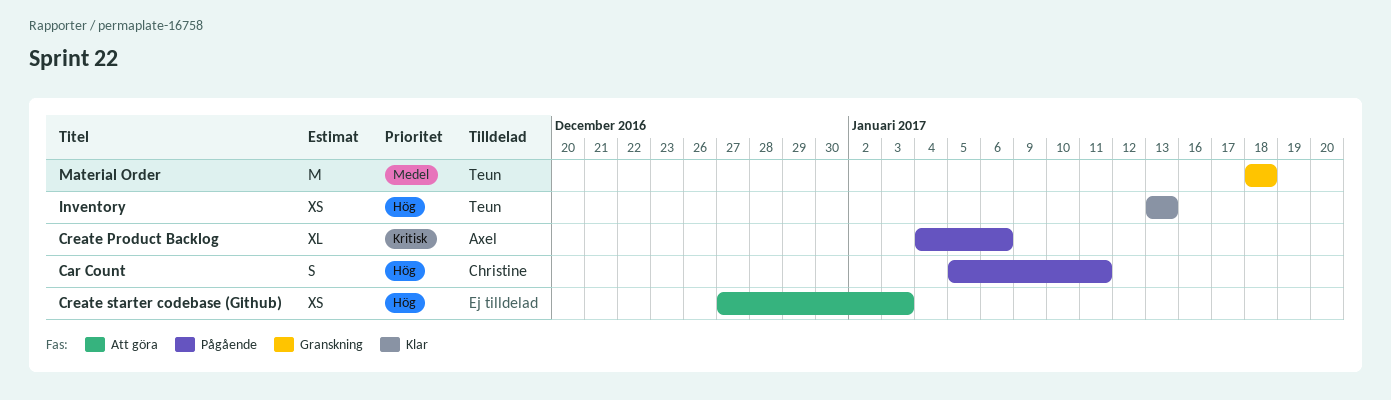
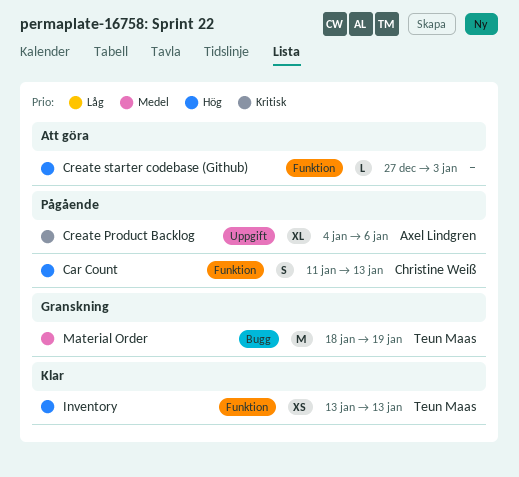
Car Count, start: Jan 5 -> Jan 11
Car Count, due: Jan 11 -> Jan 13
Create starter codebase (Github), estimate: XS -> L
Material Order, due: Jan 18 -> Jan 19

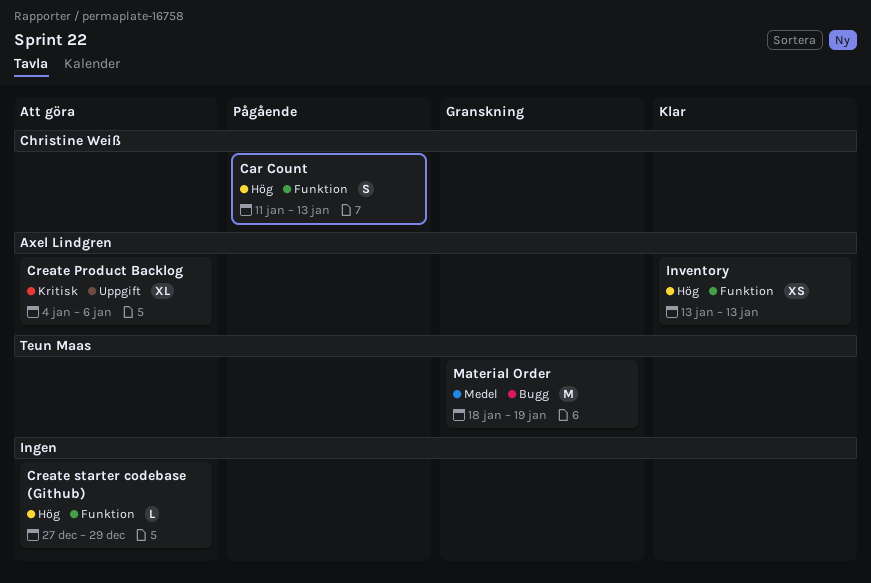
Create Product Backlog, status: Pågående -> Att göra
Create starter codebase (Github), due: Jan 3 -> Dec 29
Inventory, owner: Teun Maas -> Axel Lindgren

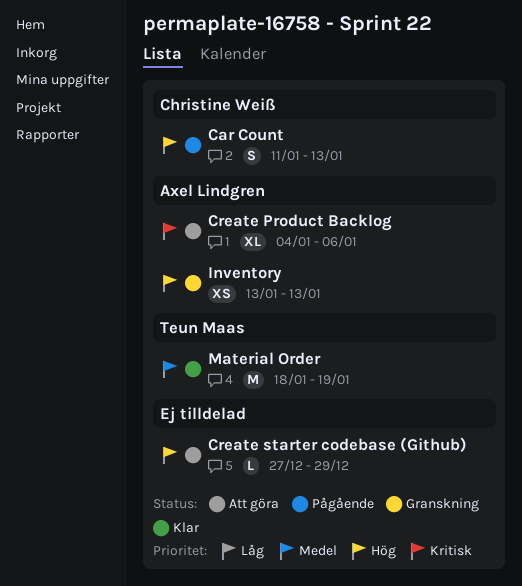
Inventory, status: Klar -> Granskning
Material Order, status: Granskning -> Klar

